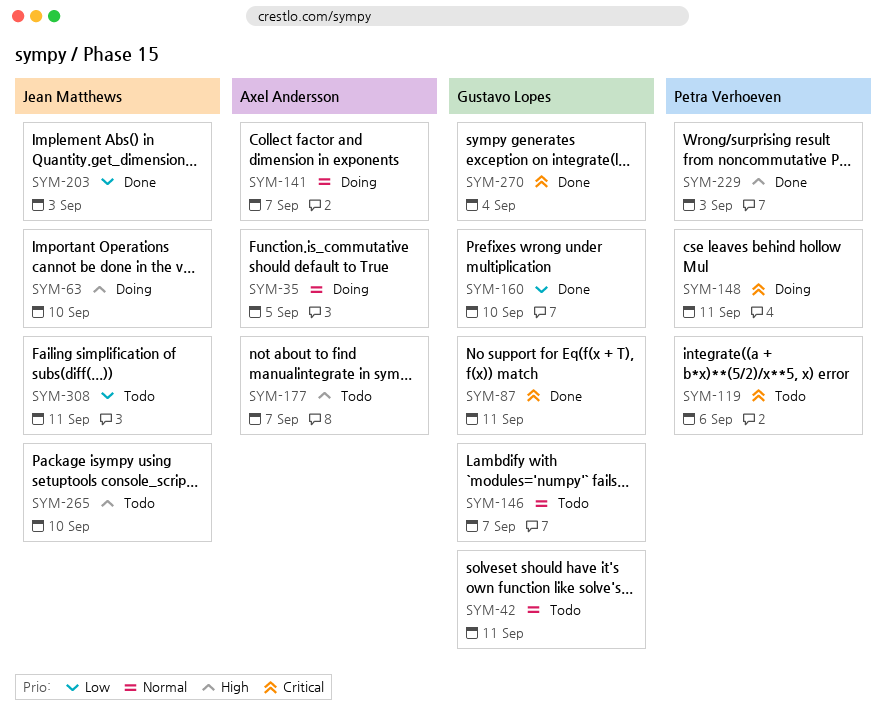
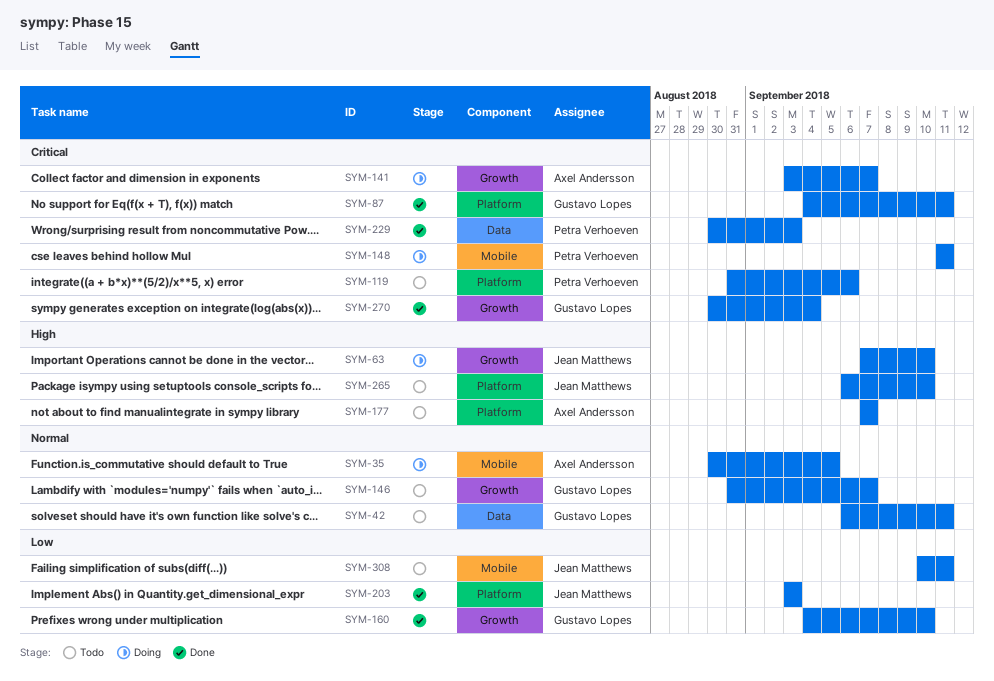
SYM-141, priority: Normal -> Critical
SYM-229, priority: High -> Critical

